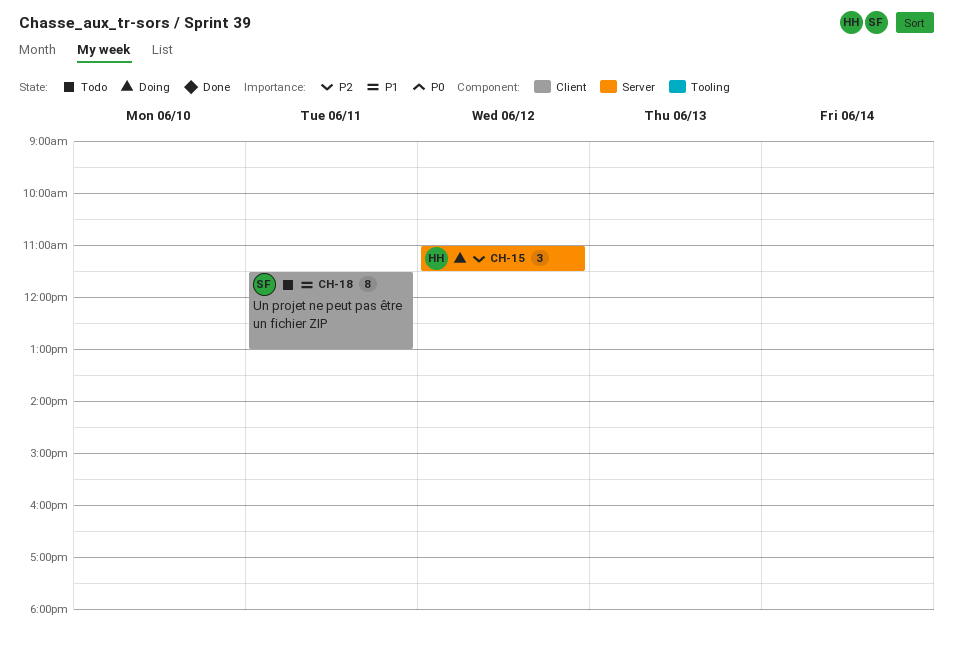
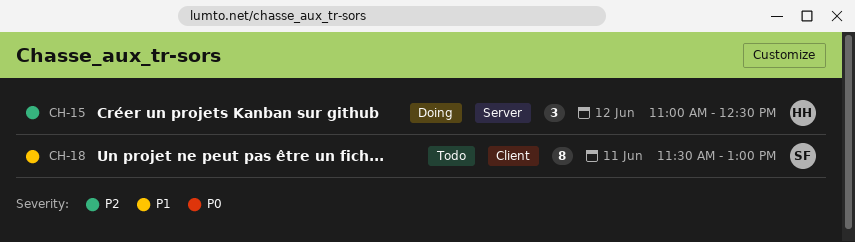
CH-15, ends: 11:30 -> 12:30

